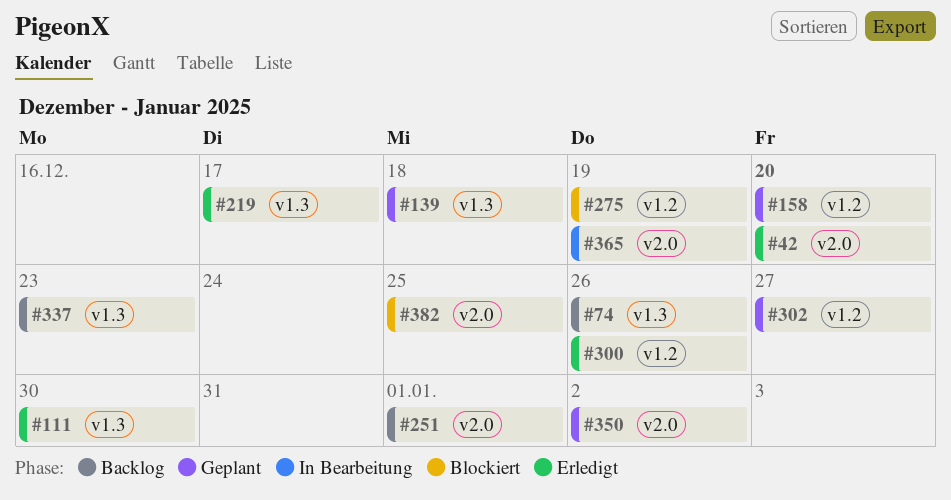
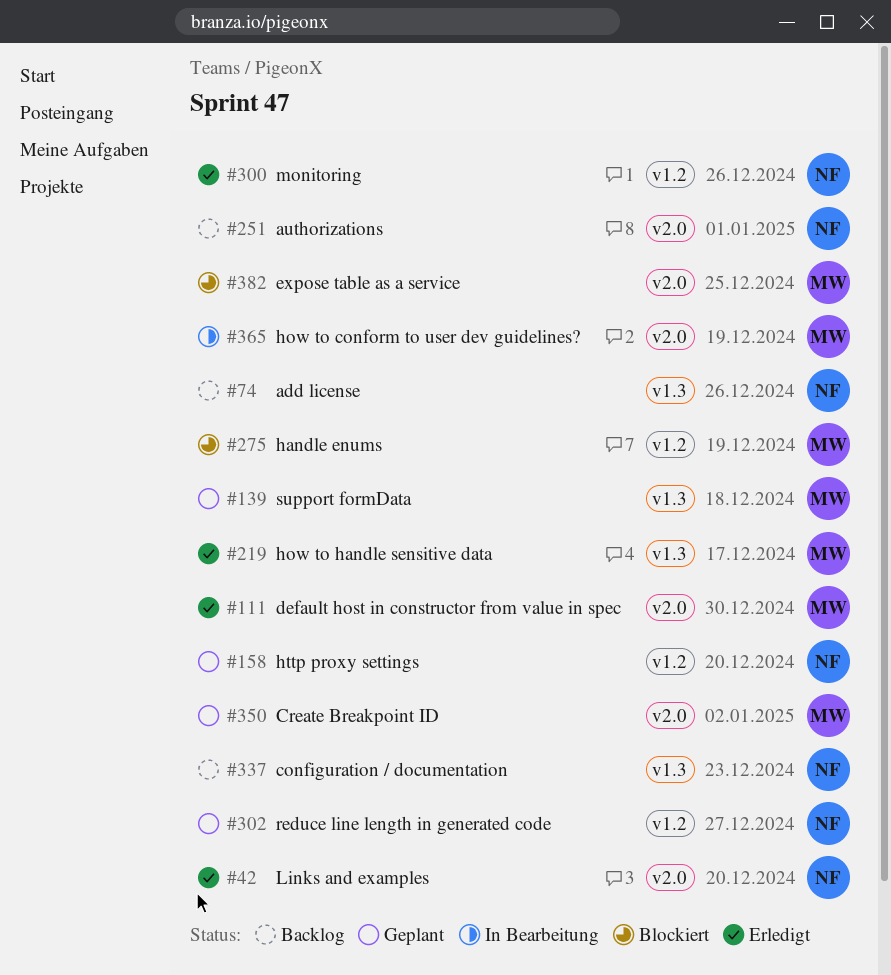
#111, label: v1.3 -> v2.0

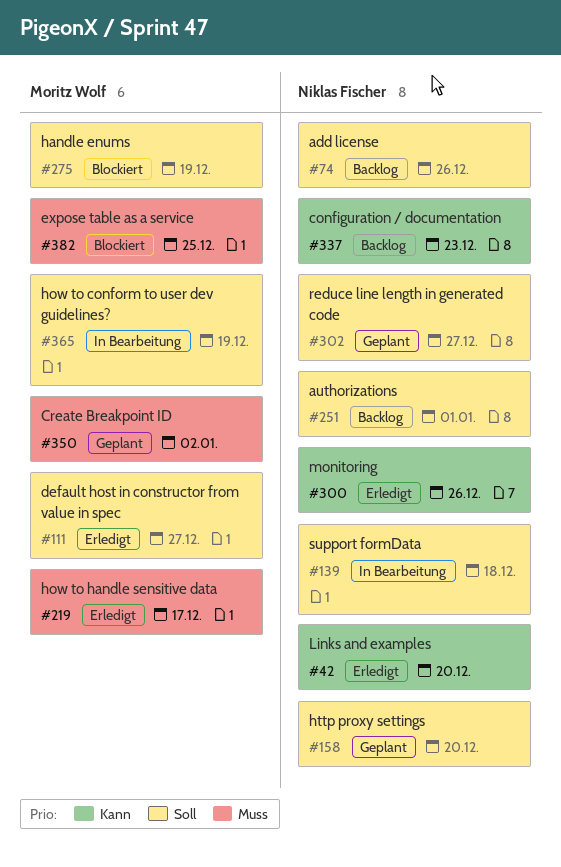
#111, due: Dec 30 -> Dec 27
#139, status: Geplant -> In Bearbeitung
#139, owner: Moritz Wolf -> Niklas Fischer

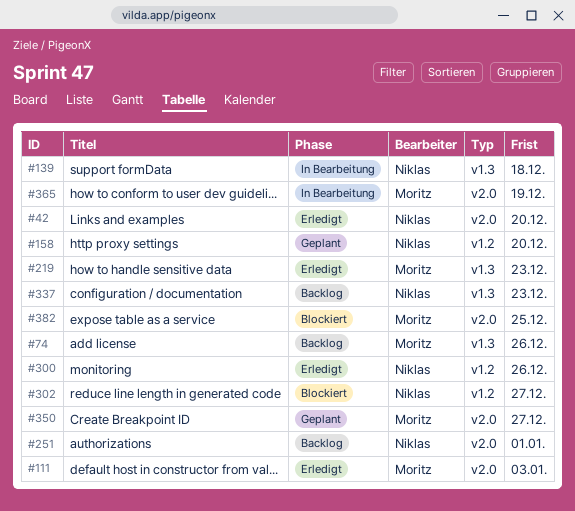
#74, owner: Niklas Fischer -> Moritz Wolf
#111, due: Dec 27 -> Jan 3
#219, due: Dec 17 -> Dec 23
#275: present -> none
#302, status: Geplant -> Blockiert
#350, due: Jan 2 -> Dec 27

